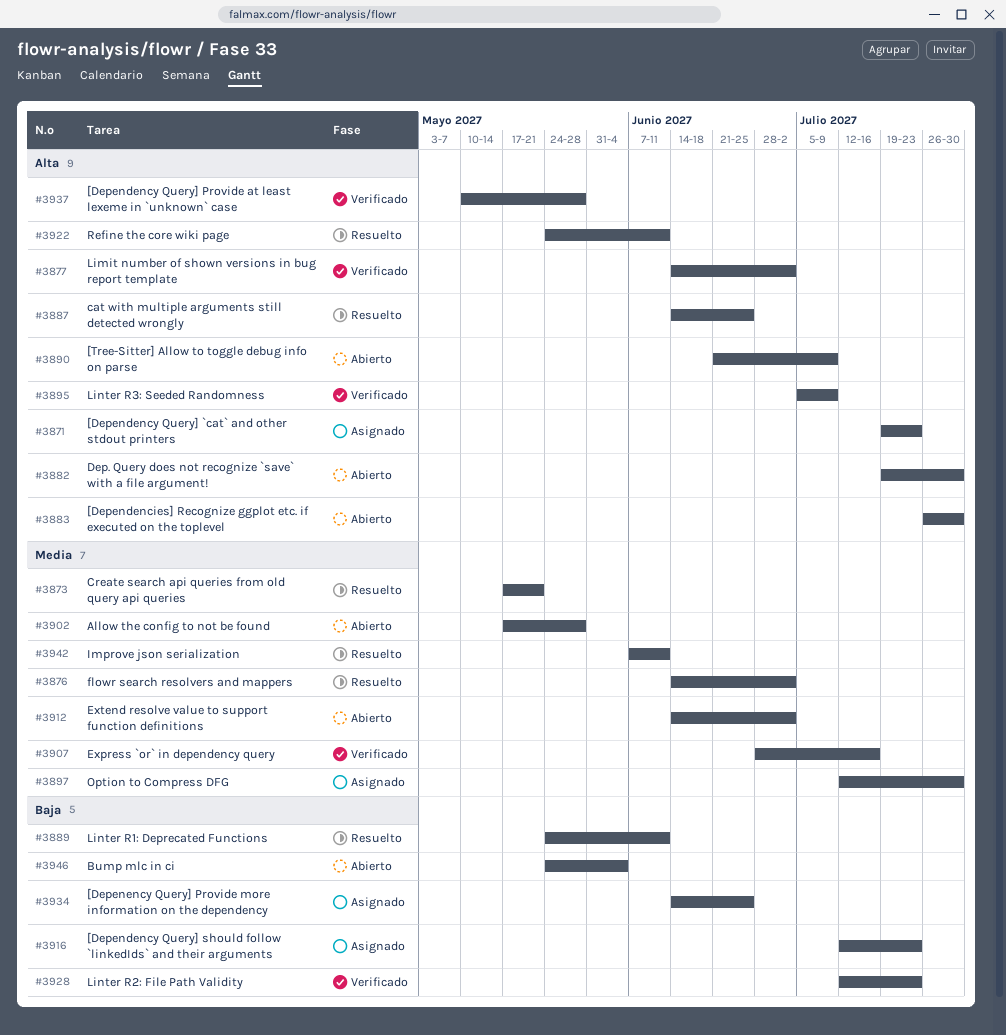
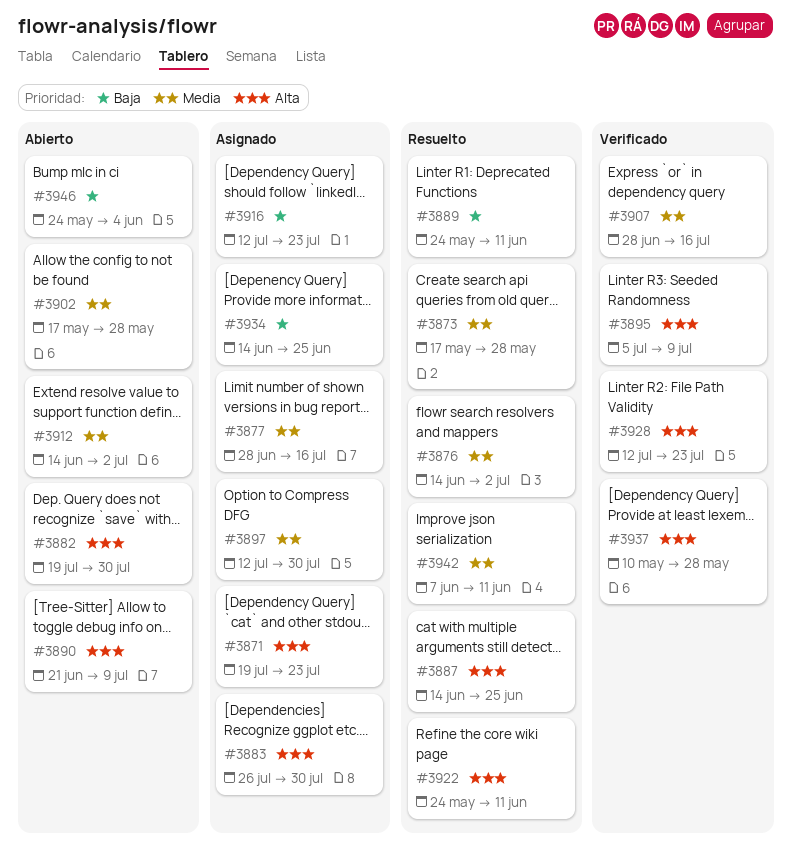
#3873, due: May 21 -> May 28
#3877, status: Verificado -> Asignado
#3877, priority: Alta -> Media
#3877, start: Jun 14 -> Jun 28
#3877, due: Jul 2 -> Jul 16
#3883, status: Abierto -> Asignado
#3928, priority: Baja -> Alta

